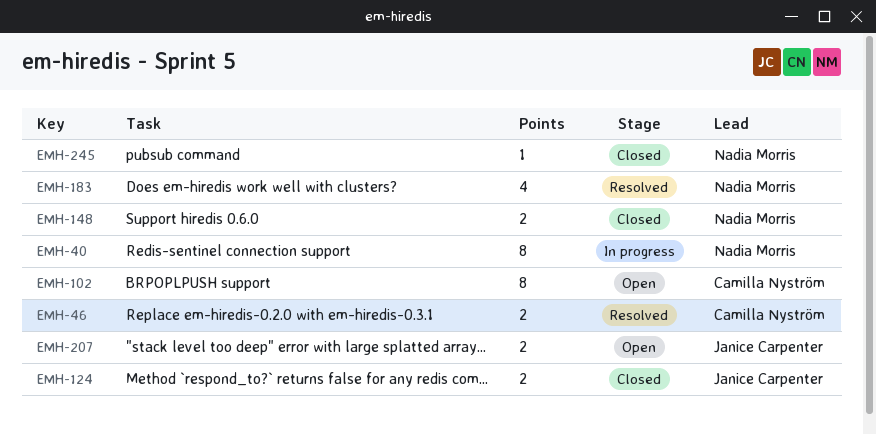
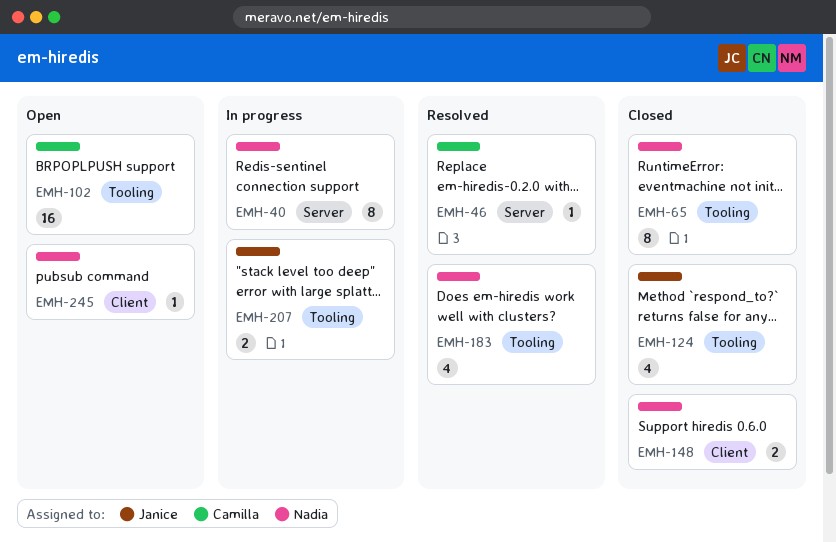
EMH-46, estimate: 2 -> 1
EMH-65: none -> present
EMH-102, estimate: 8 -> 16
EMH-124, estimate: 2 -> 4
EMH-207, status: Open -> In progress
EMH-245, status: Closed -> Open

